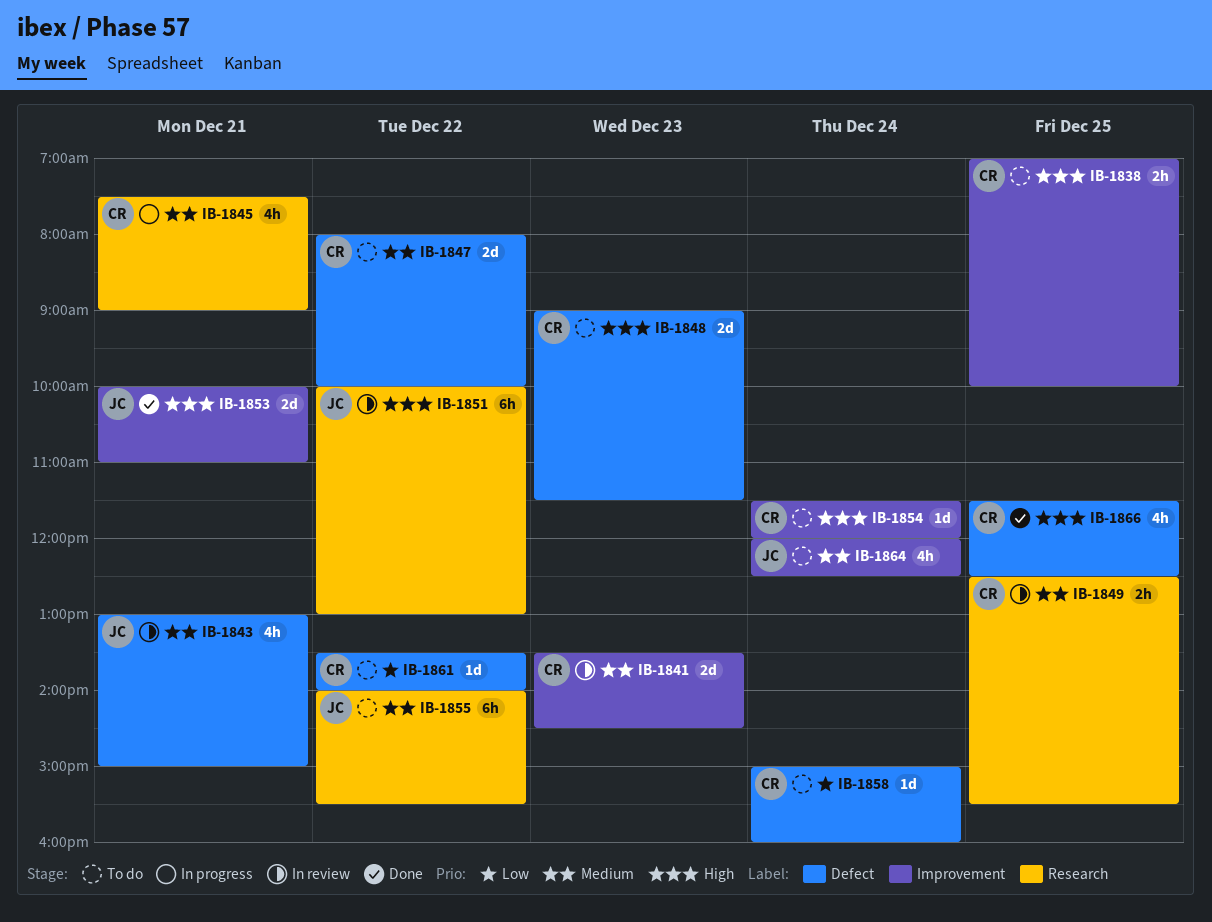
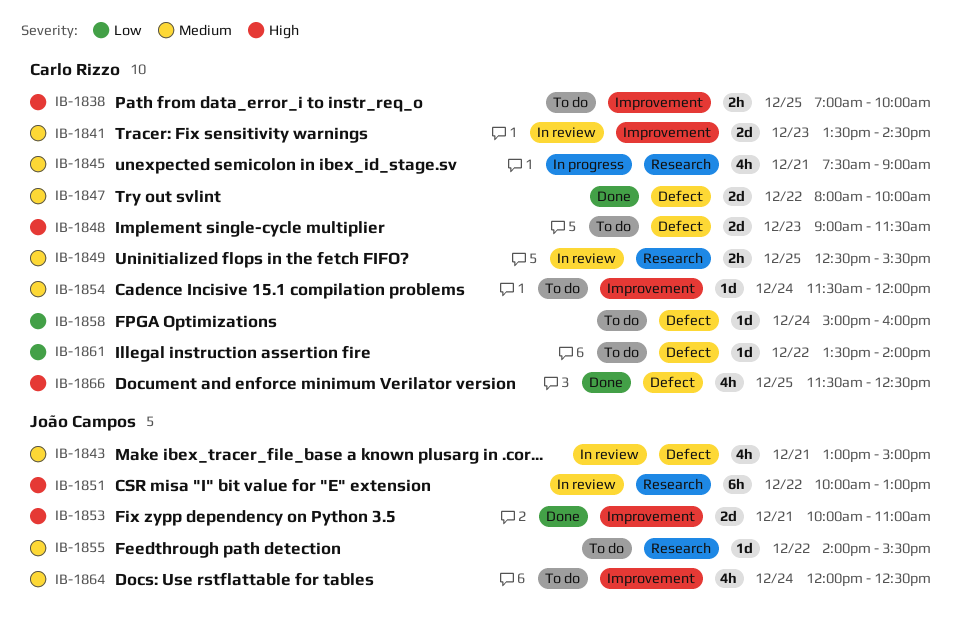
IB-1847, status: To do -> Done
IB-1854, priority: High -> Medium
IB-1855, estimate: 6h -> 1d

